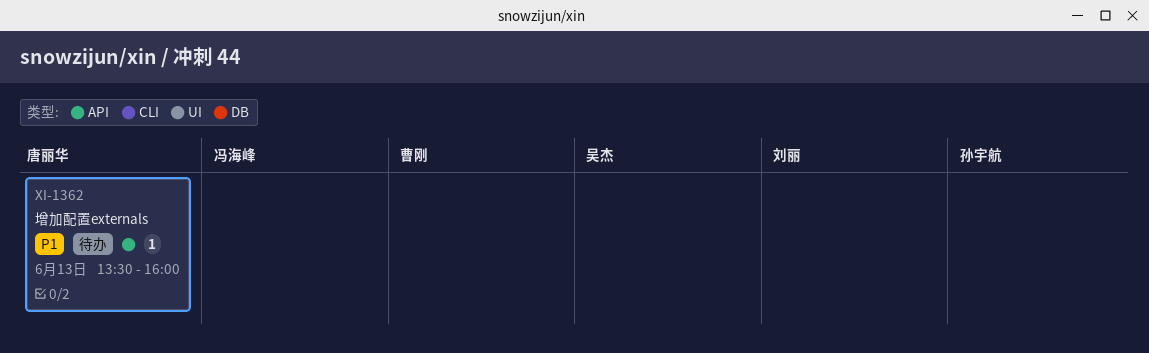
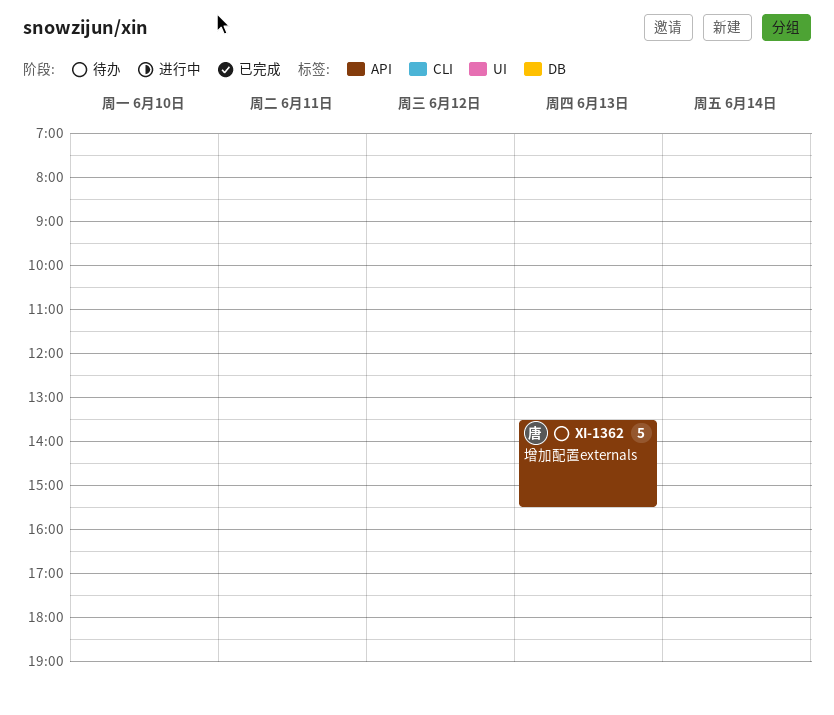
XI-1362, estimate: 1 -> 5
XI-1362, ends: 16:00 -> 15:30

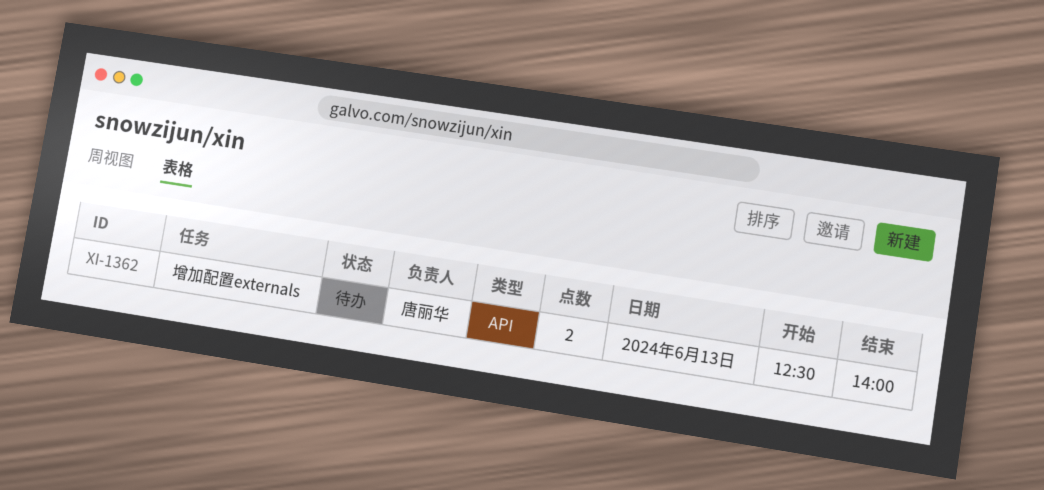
XI-1362, estimate: 5 -> 2
XI-1362, begins: 13:30 -> 12:30
XI-1362, ends: 15:30 -> 14:00

